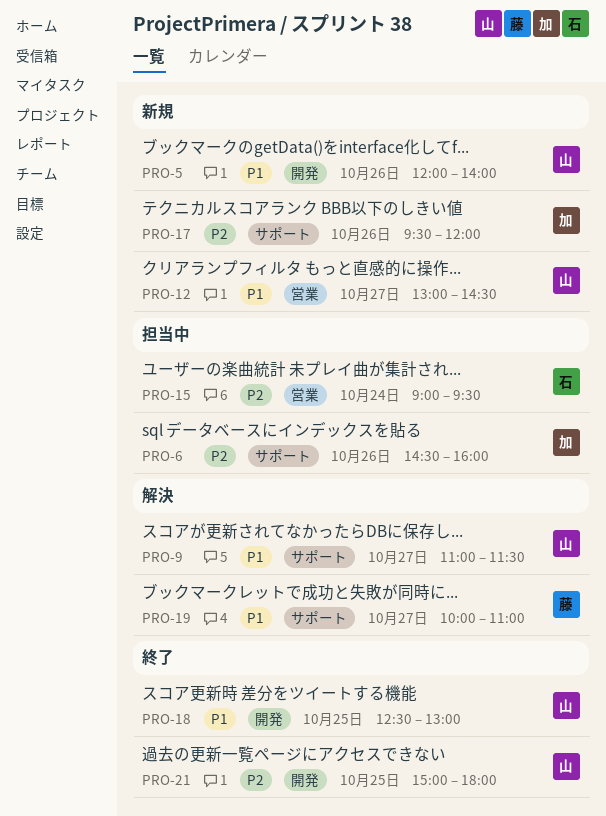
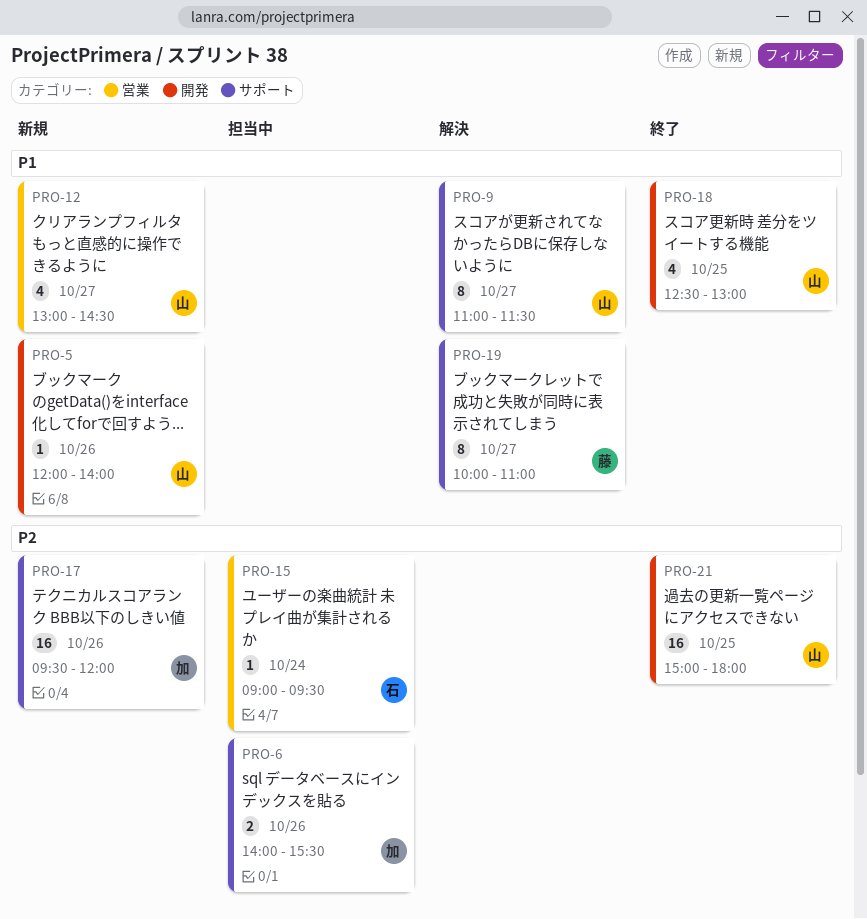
PRO-6, begins: 14:30 -> 14:00
PRO-6, ends: 16:00 -> 15:30

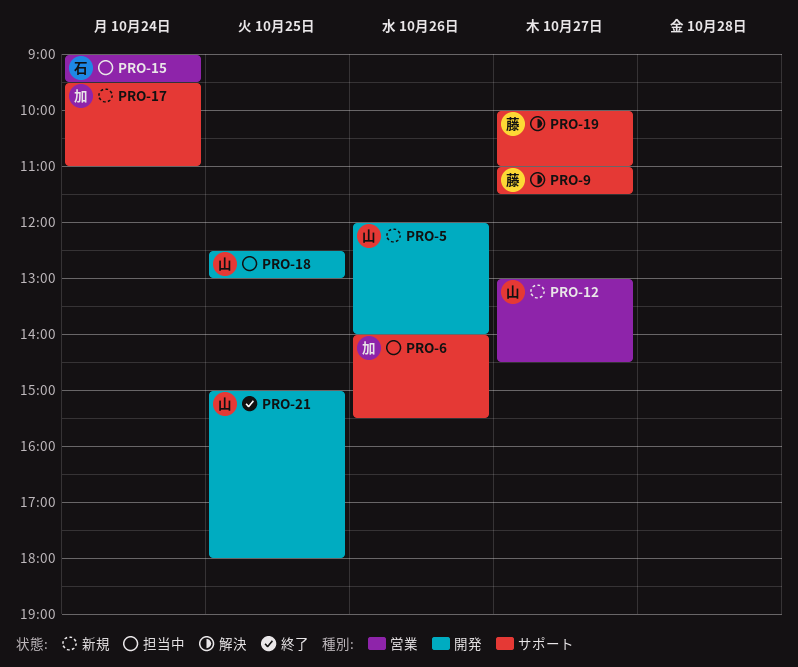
PRO-9, owner: 山 -> 藤
PRO-17, day: Oct 26 -> Oct 24
PRO-17, ends: 12:00 -> 11:00
PRO-18, status: 終了 -> 担当中

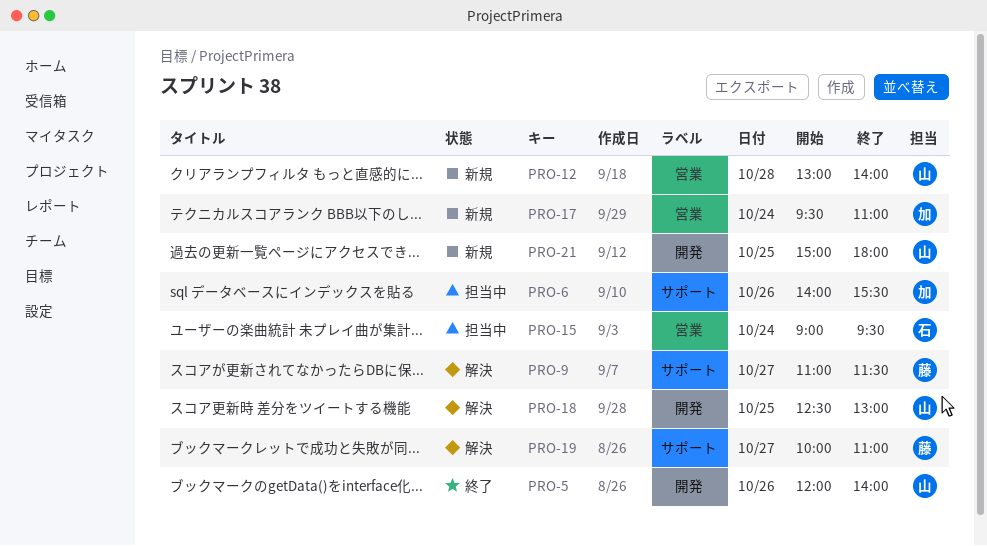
PRO-5, status: 新規 -> 終了
PRO-12, day: Oct 27 -> Oct 28
PRO-12, ends: 14:30 -> 14:00
PRO-17, label: サポート -> 営業
PRO-18, status: 担当中 -> 解決
PRO-21, status: 終了 -> 新規

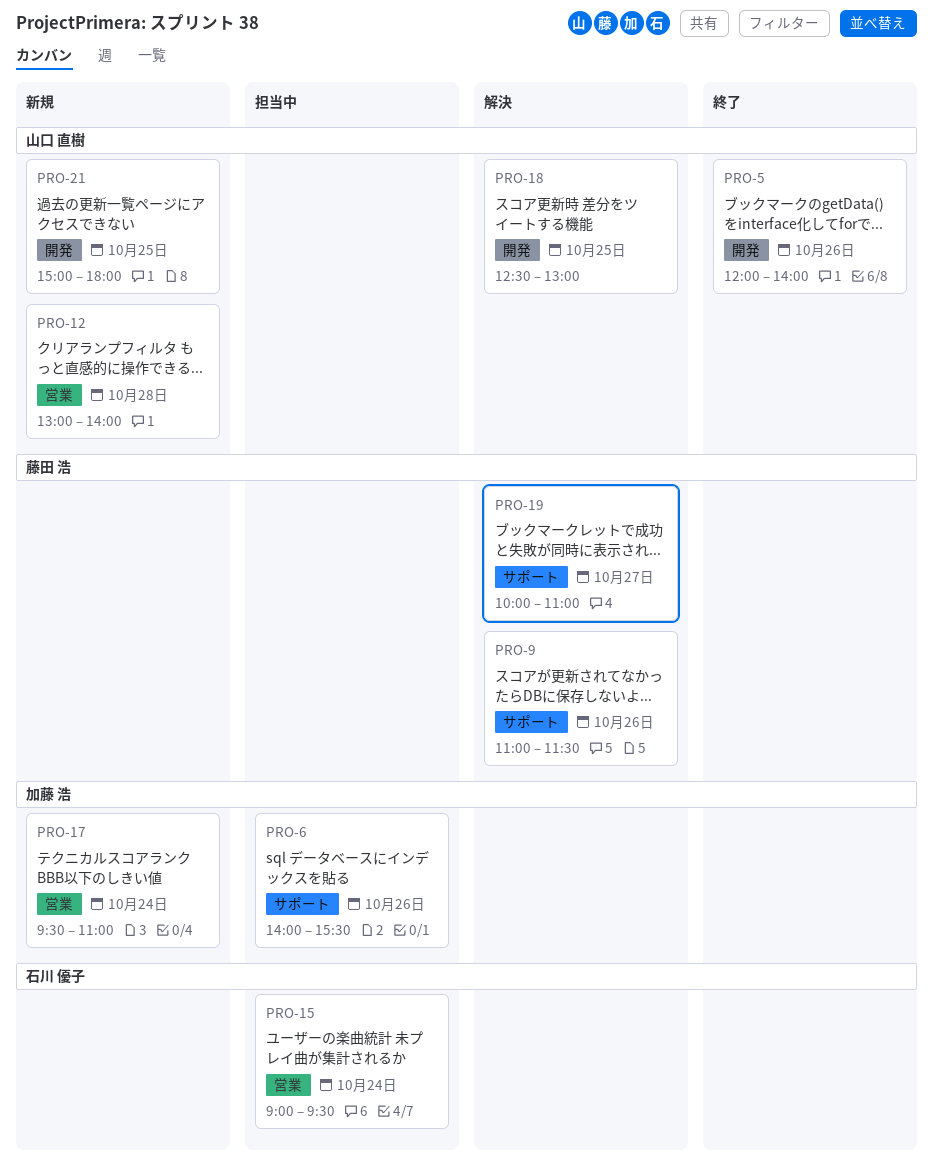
PRO-9, day: Oct 27 -> Oct 26

